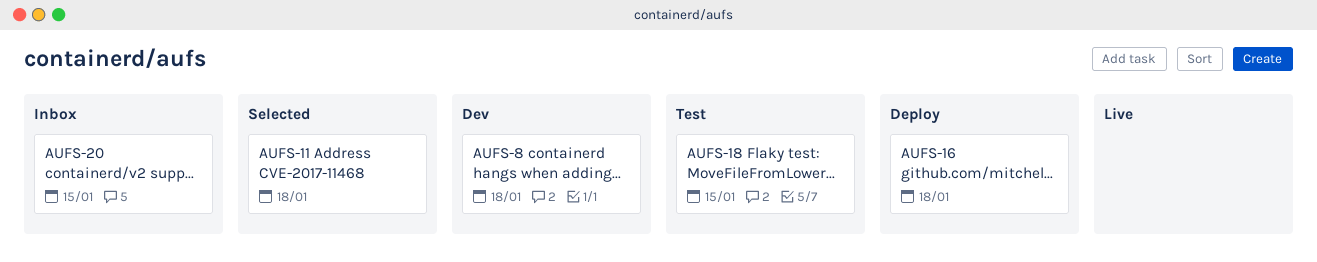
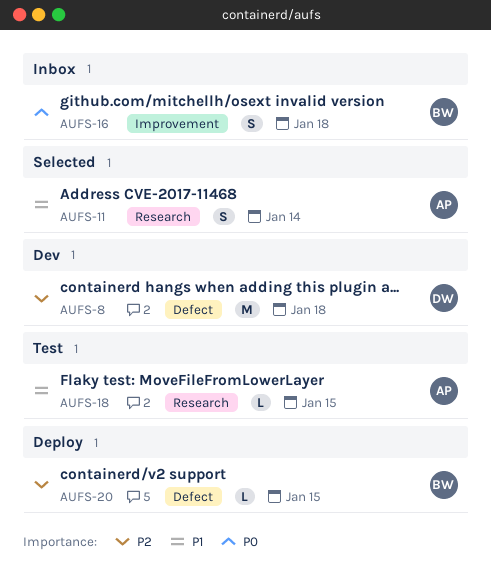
AUFS-11, due: Jan 18 -> Jan 14
AUFS-16, status: Deploy -> Inbox
AUFS-20, status: Inbox -> Deploy

